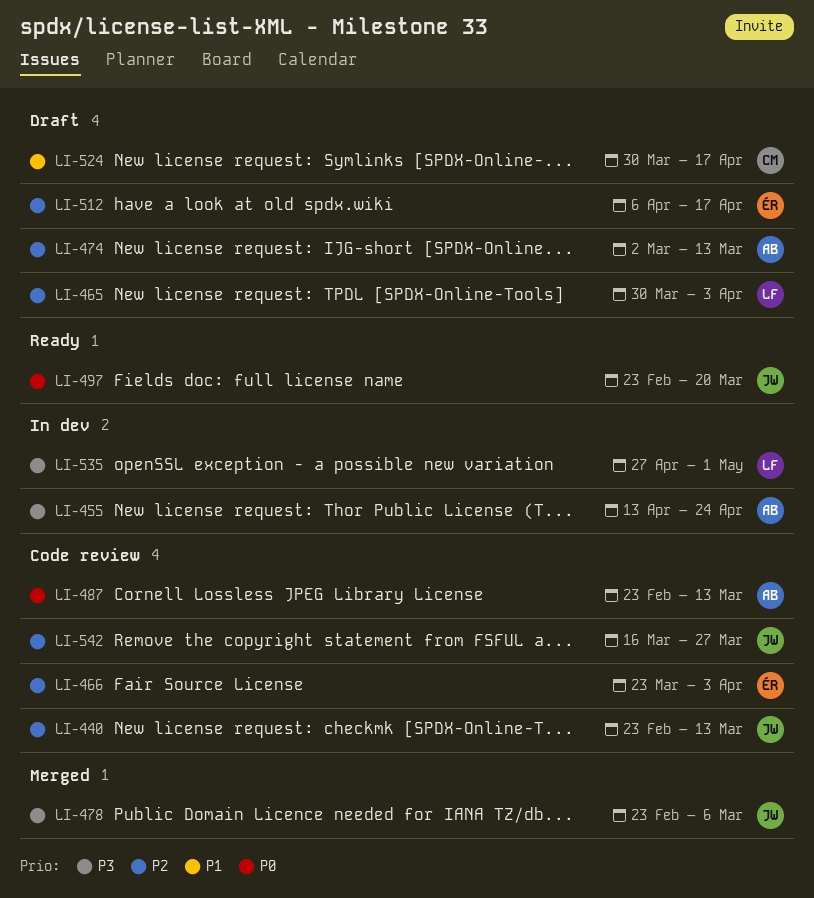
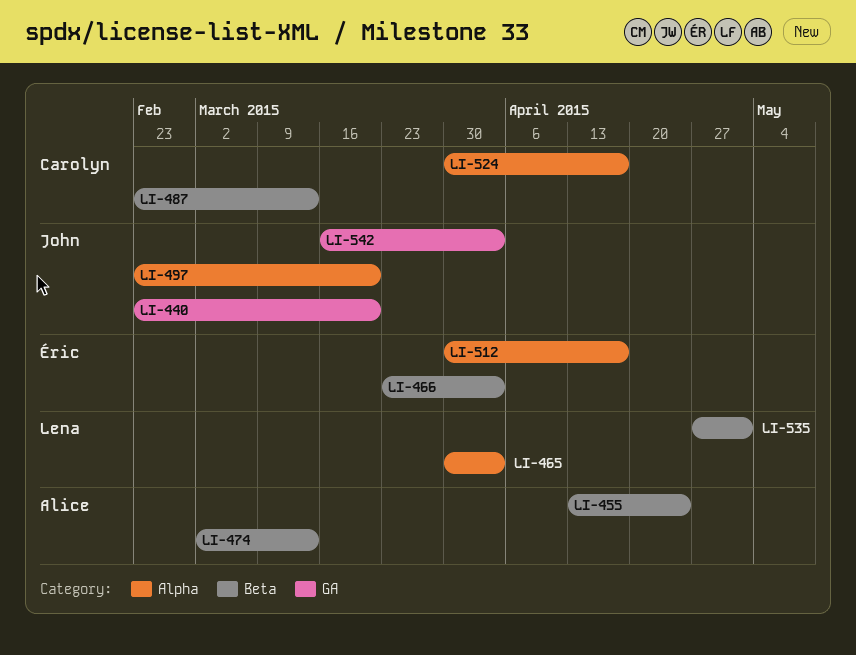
LI-440, due: Mar 13 -> Mar 20
LI-478: present -> none
LI-487, owner: Alice -> Carolyn
LI-512, start: Apr 6 -> Mar 30
LI-542, due: Mar 27 -> Apr 3

